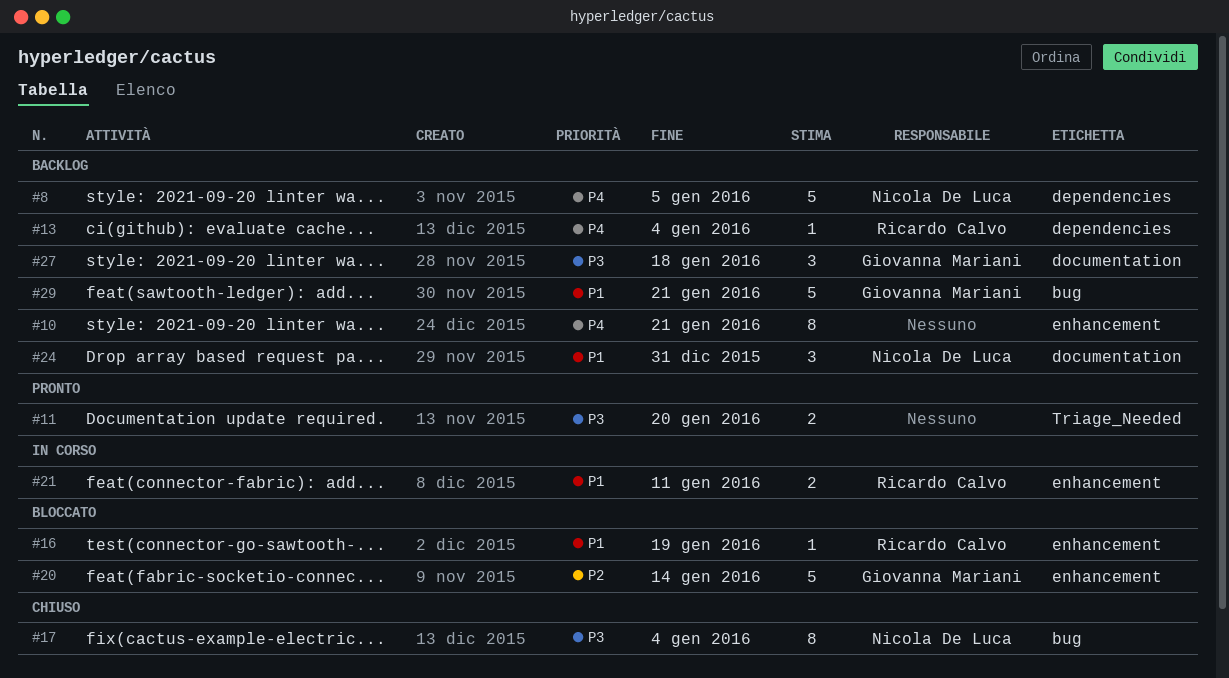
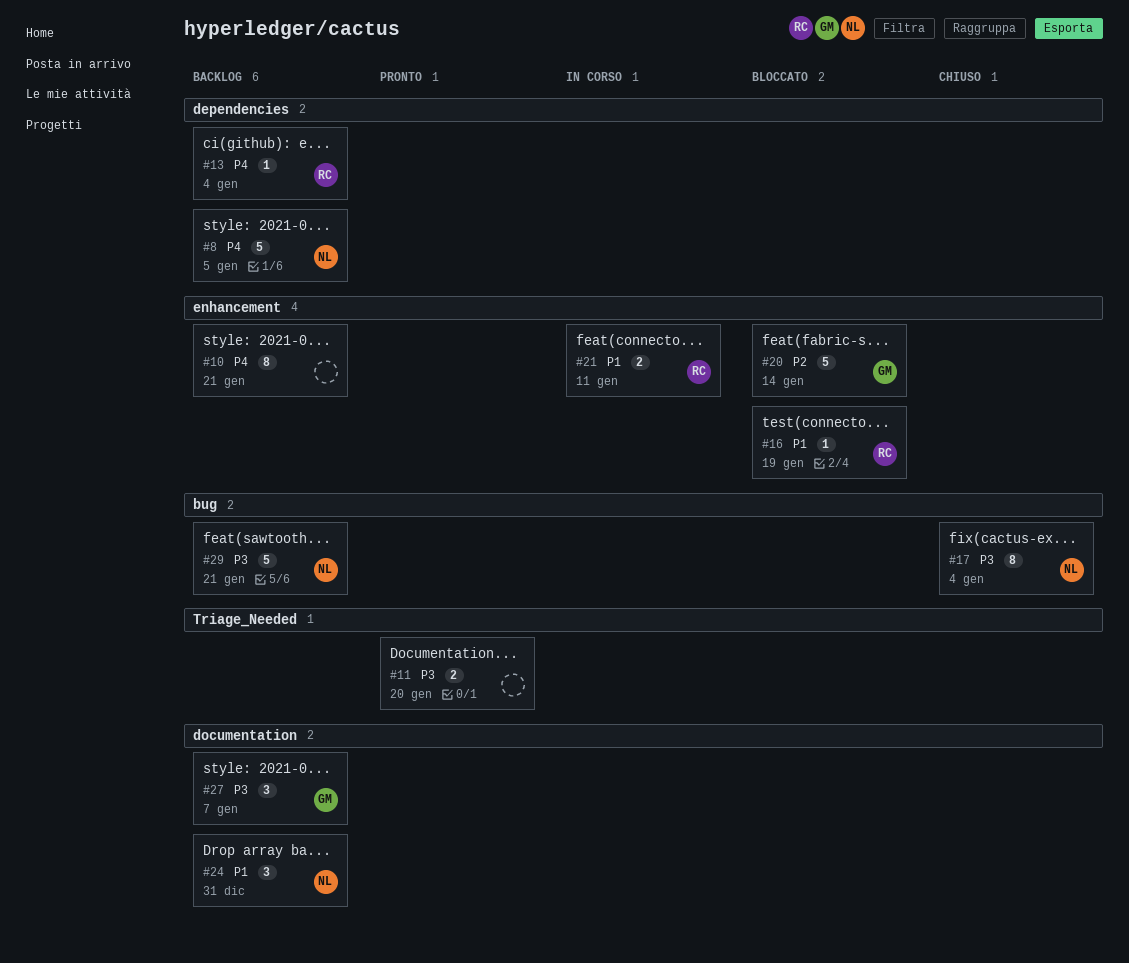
#27, due: Jan 18 -> Jan 7
#29, owner: Giovanna Mariani -> Nicola De Luca
#29, priority: P1 -> P3

